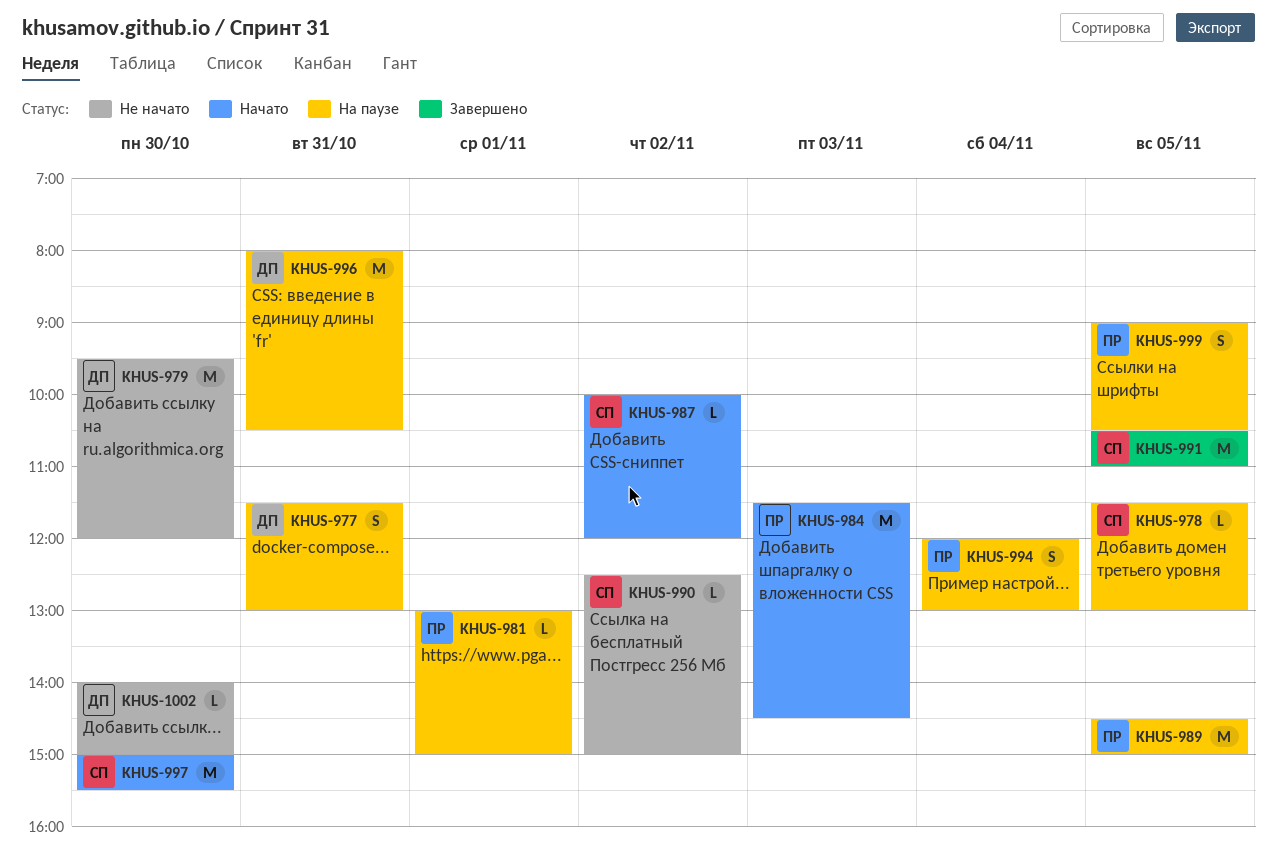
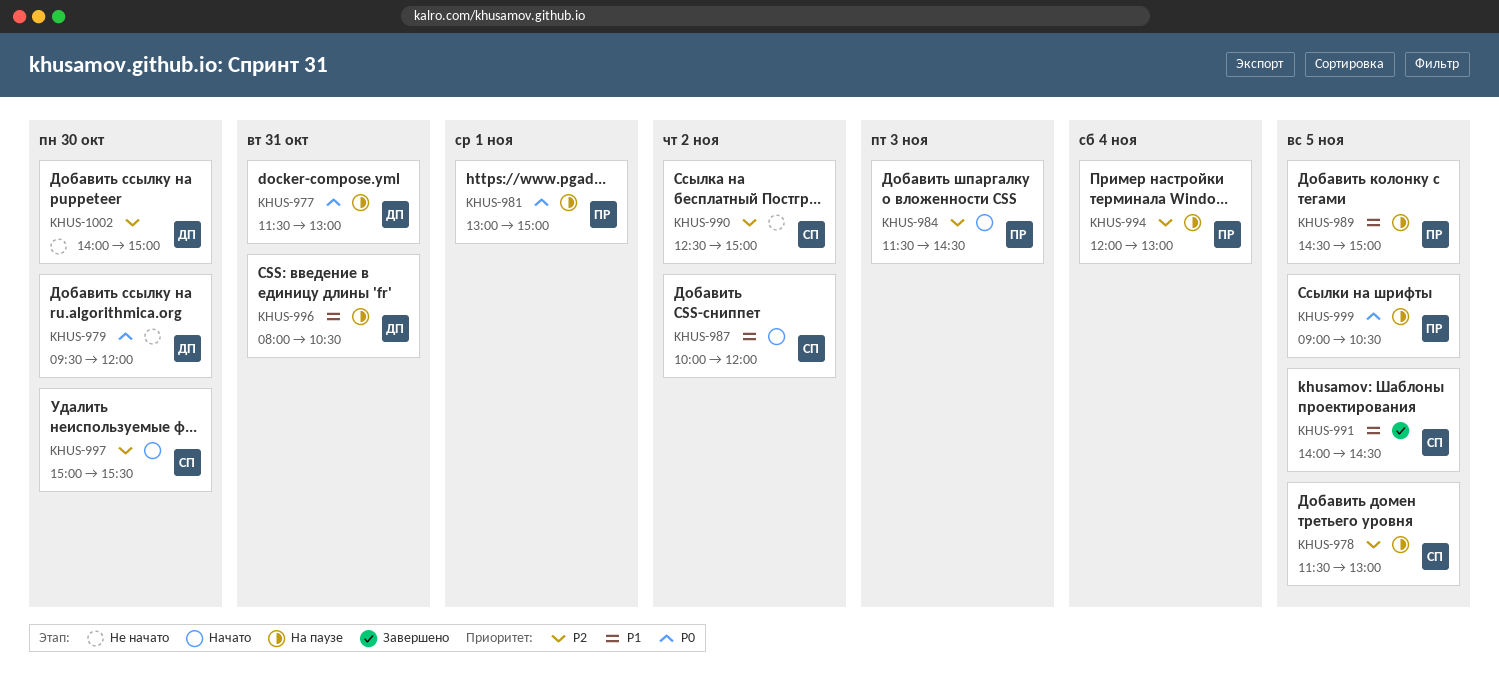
KHUS-991, begins: 10:30 -> 14:00
KHUS-991, ends: 11:00 -> 14:30

